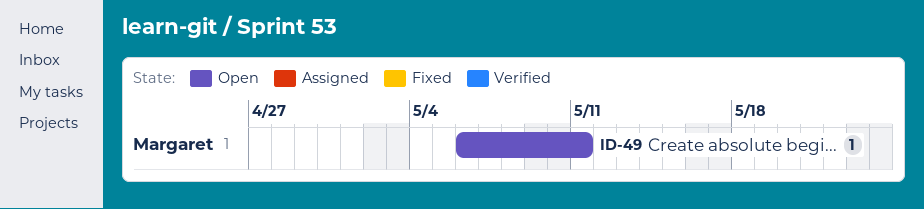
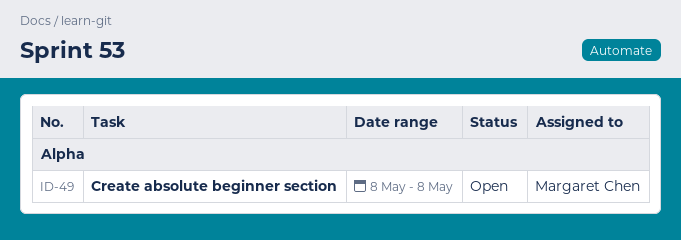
ID-49, start: May 6 -> May 8
ID-49, due: May 11 -> May 8

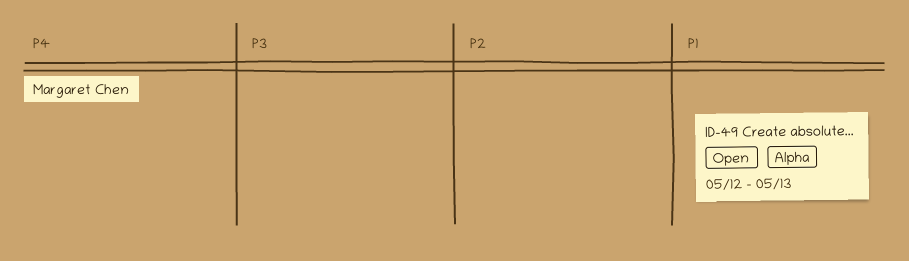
ID-49, start: May 8 -> May 12
ID-49, due: May 8 -> May 13

